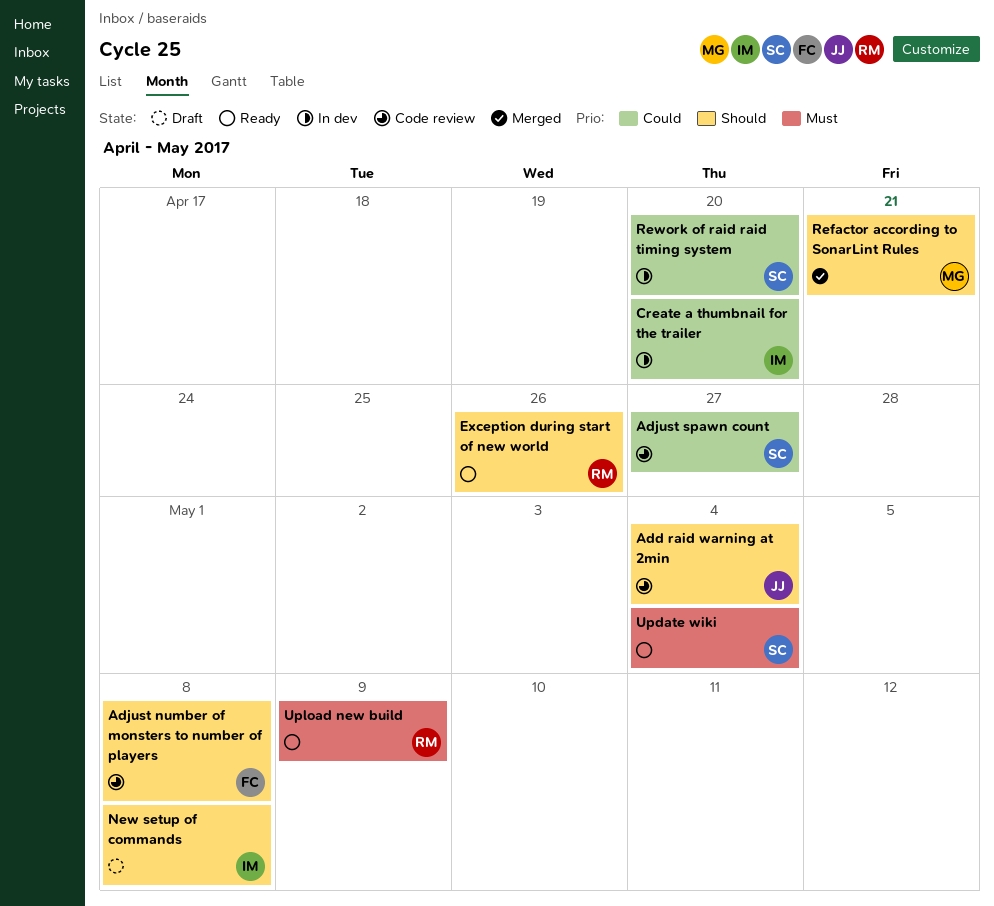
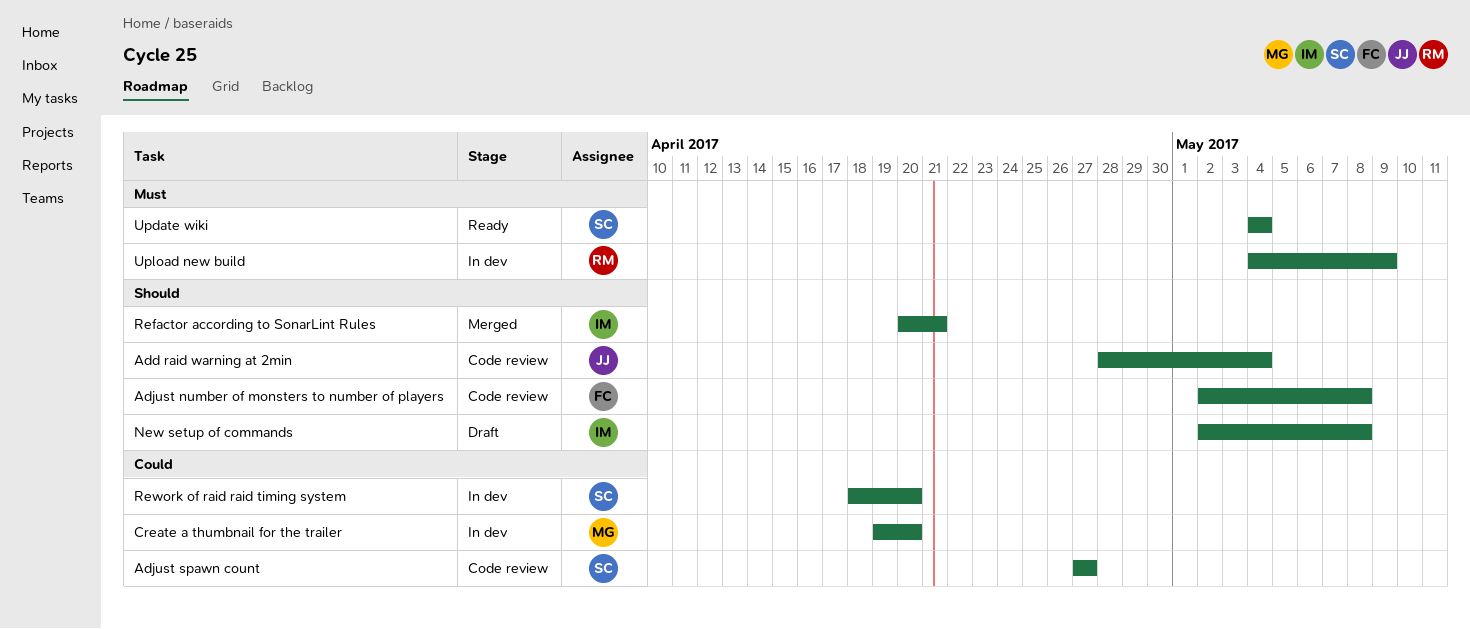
Create a thumbnail for the trailer, owner: IM -> MG
Exception during start of new world: present -> none
Refactor according to SonarLint Rules, owner: MG -> IM
Upload new build, status: Ready -> In dev

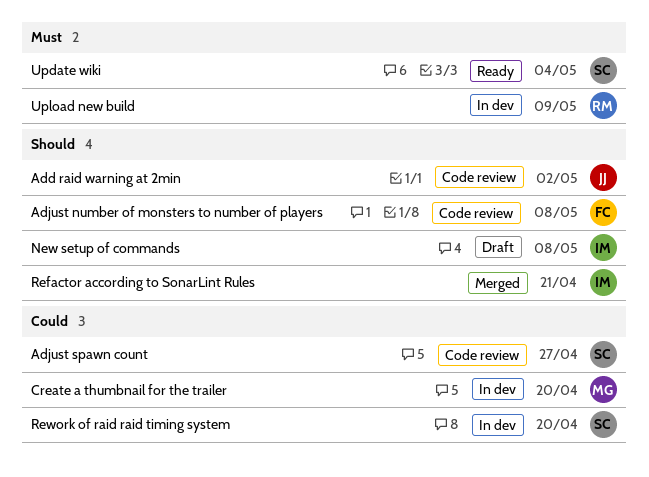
Add raid warning at 2min, due: May 4 -> May 2

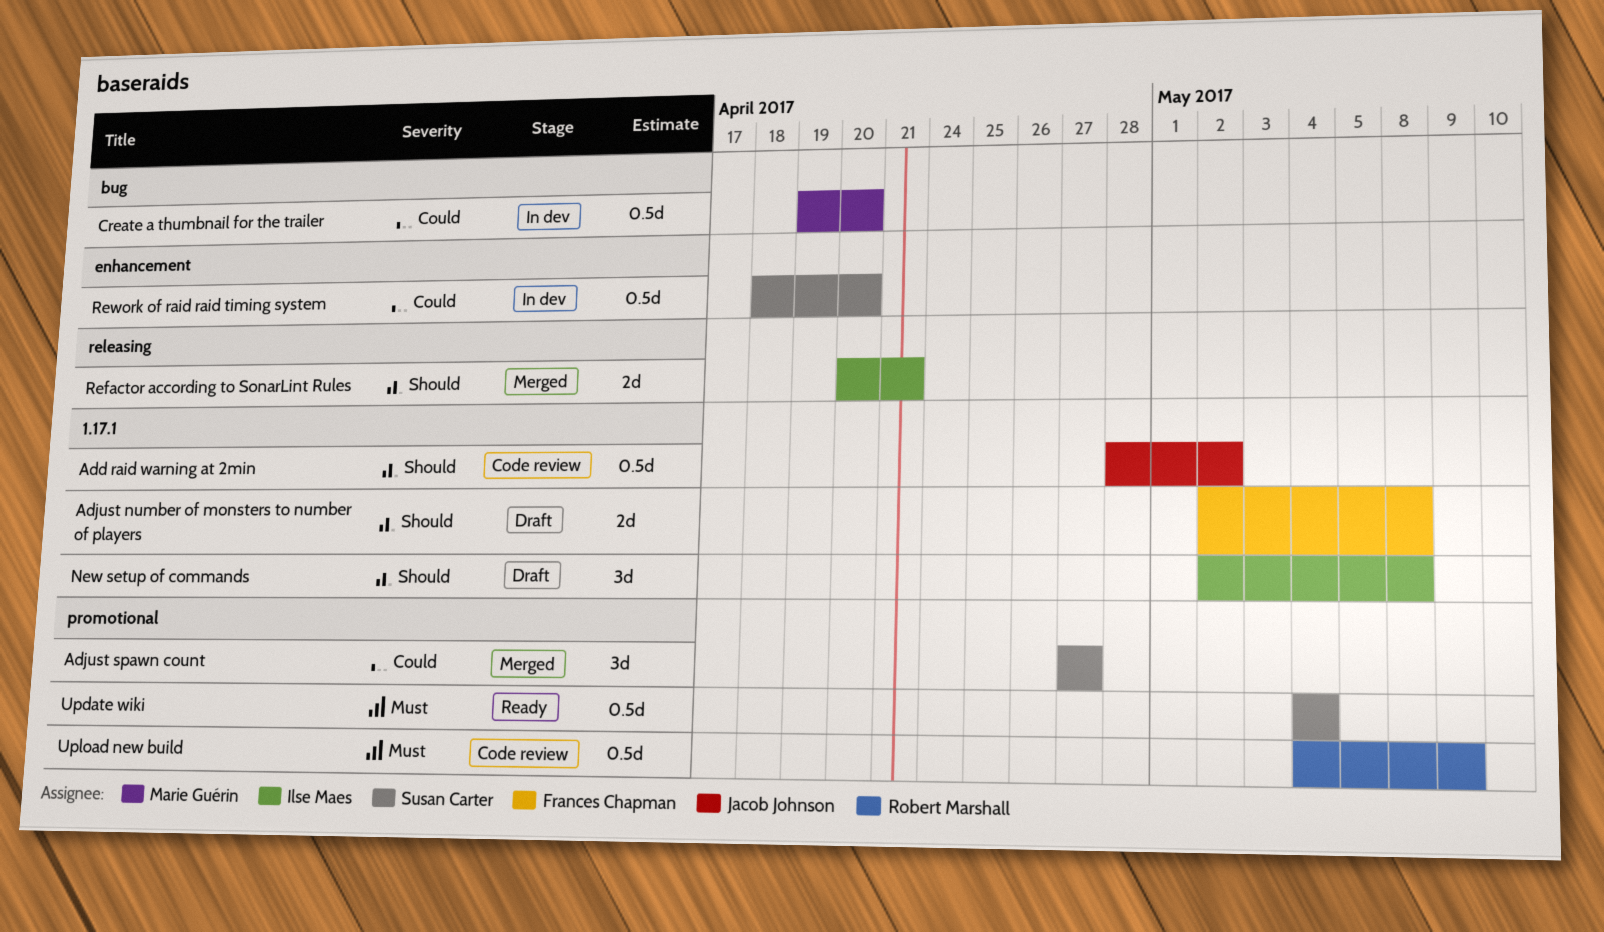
Adjust number of monsters to number of players, status: Code review -> Draft
Adjust spawn count, status: Code review -> Merged
Upload new build, status: In dev -> Code review

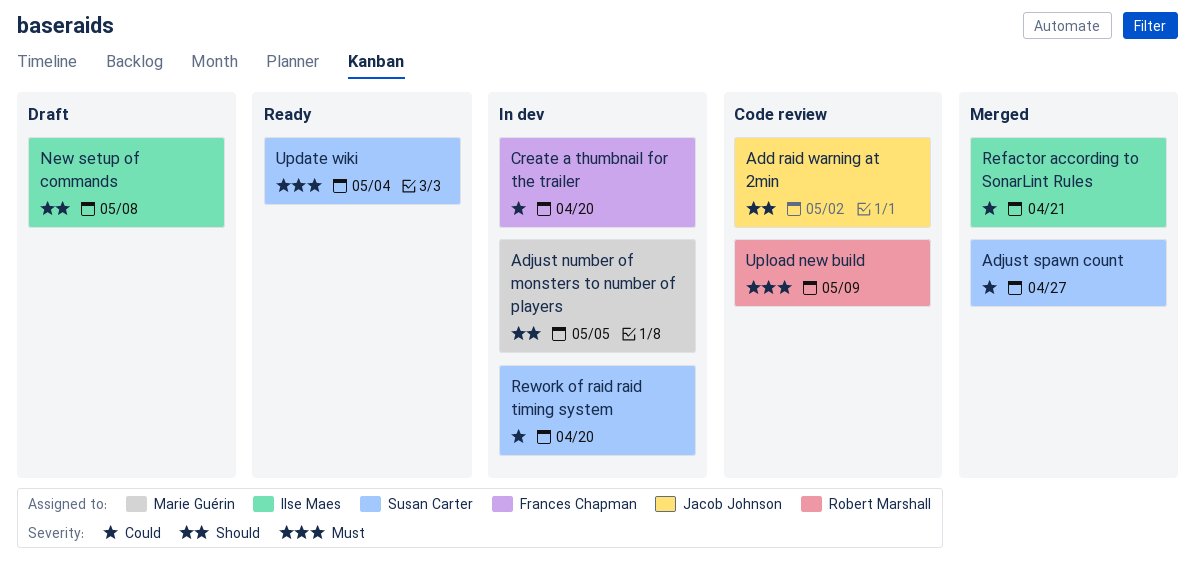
Adjust number of monsters to number of players, status: Draft -> In dev
Adjust number of monsters to number of players, owner: Frances Chapman -> Marie Guérin
Adjust number of monsters to number of players, due: May 8 -> May 5
Create a thumbnail for the trailer, owner: Marie Guérin -> Frances Chapman
Refactor according to SonarLint Rules, priority: Should -> Could

